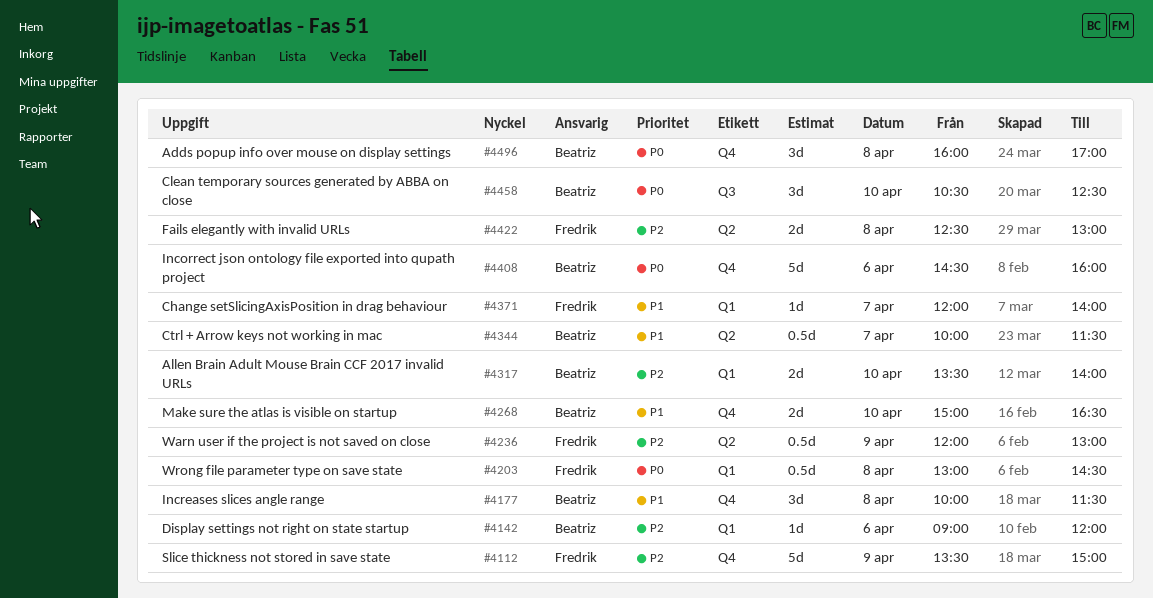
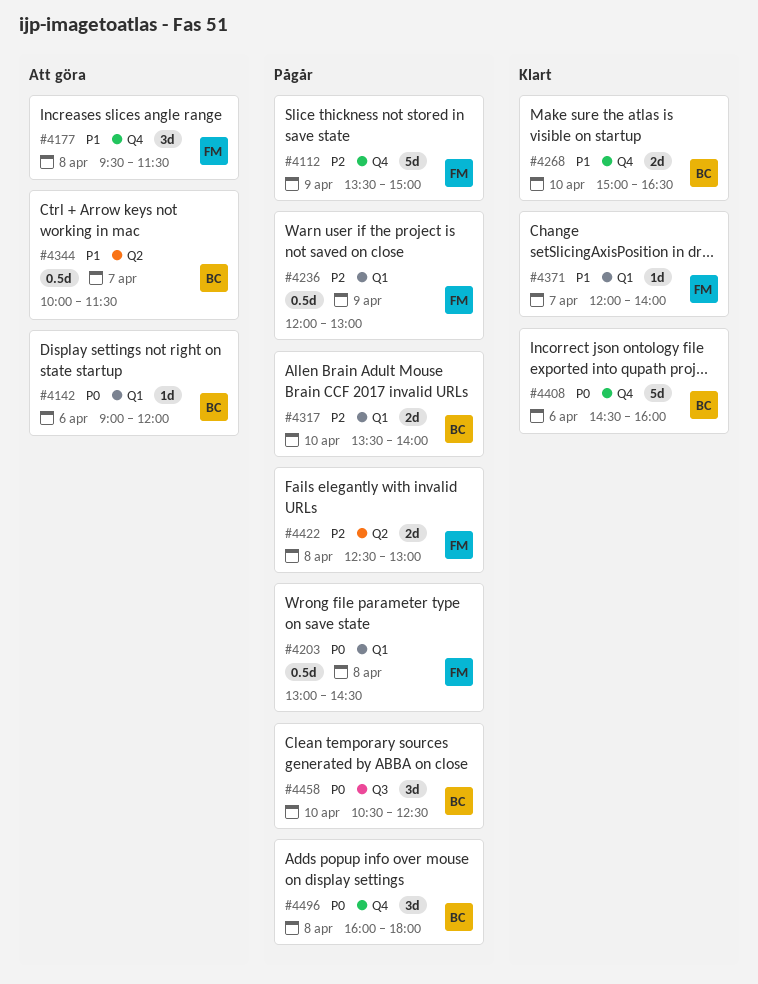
#4142, priority: P2 -> P0
#4177, owner: Beatriz -> Fredrik
#4177, begins: 10:00 -> 09:30
#4236, label: Q2 -> Q1
#4496, ends: 17:00 -> 18:00

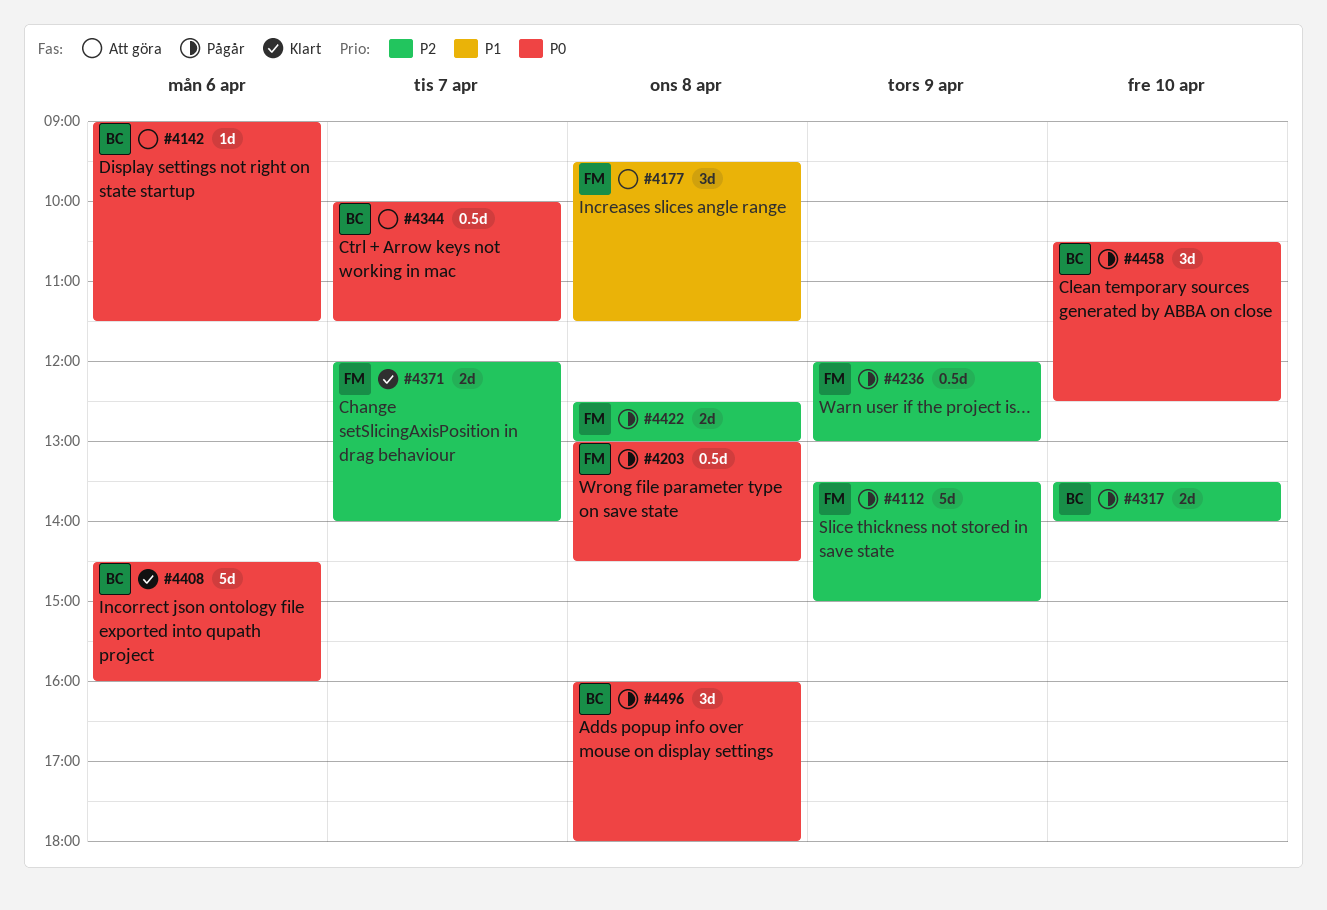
#4142, ends: 12:00 -> 11:30
#4268: present -> none
#4344, priority: P1 -> P0
#4371, priority: P1 -> P2
#4371, estimate: 1d -> 2d

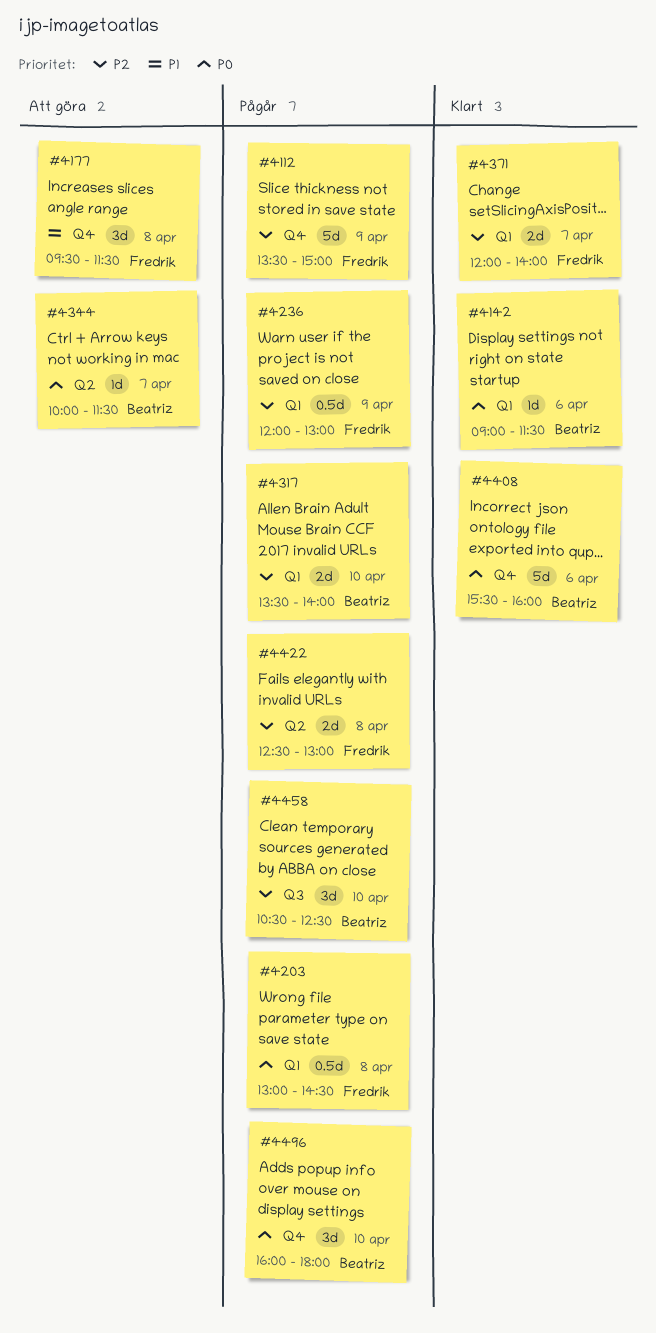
#4142, status: Att göra -> Klart
#4344, estimate: 0.5d -> 1d
#4408, begins: 14:30 -> 15:30
#4458, priority: P0 -> P2
#4496, day: Apr 8 -> Apr 10

